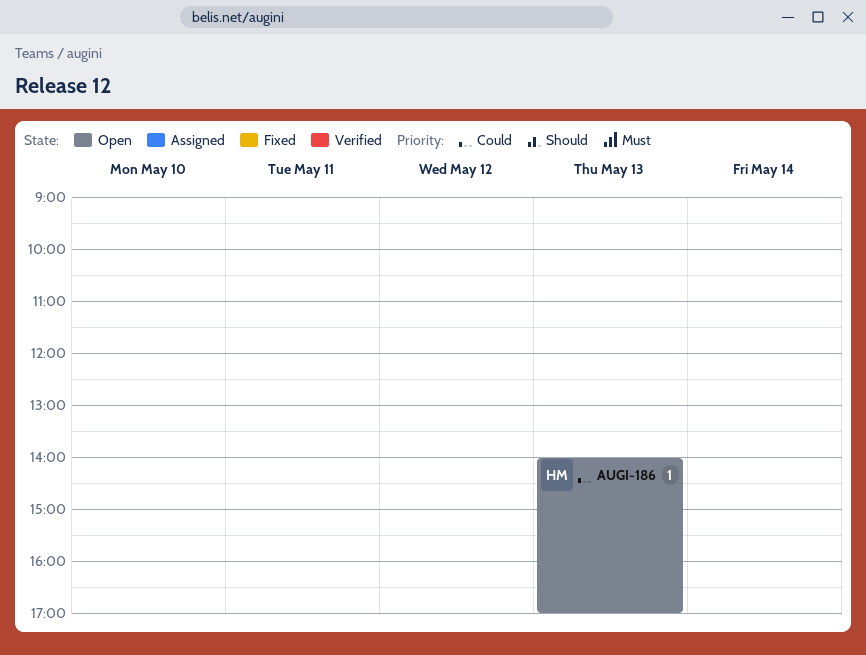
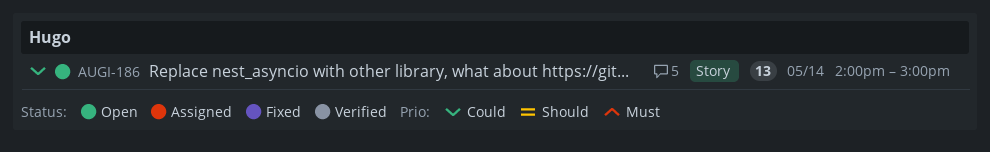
AUGI-186, estimate: 1 -> 13
AUGI-186, day: May 13 -> May 14
AUGI-186, ends: 17:00 -> 15:00

